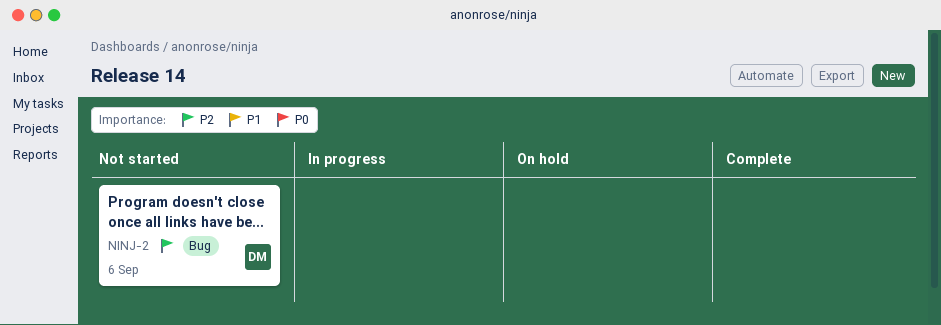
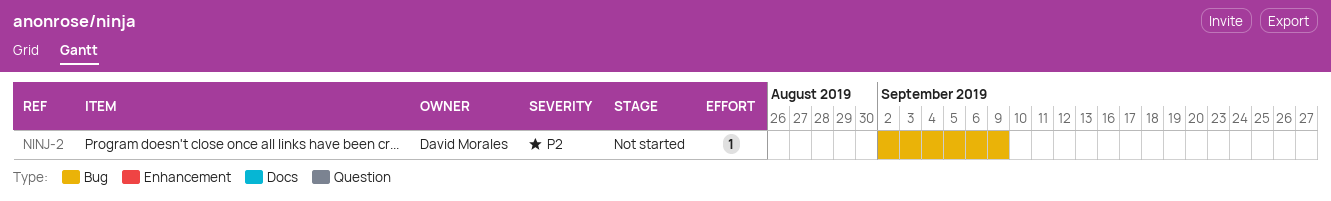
NINJ-2, due: Sep 6 -> Sep 9

